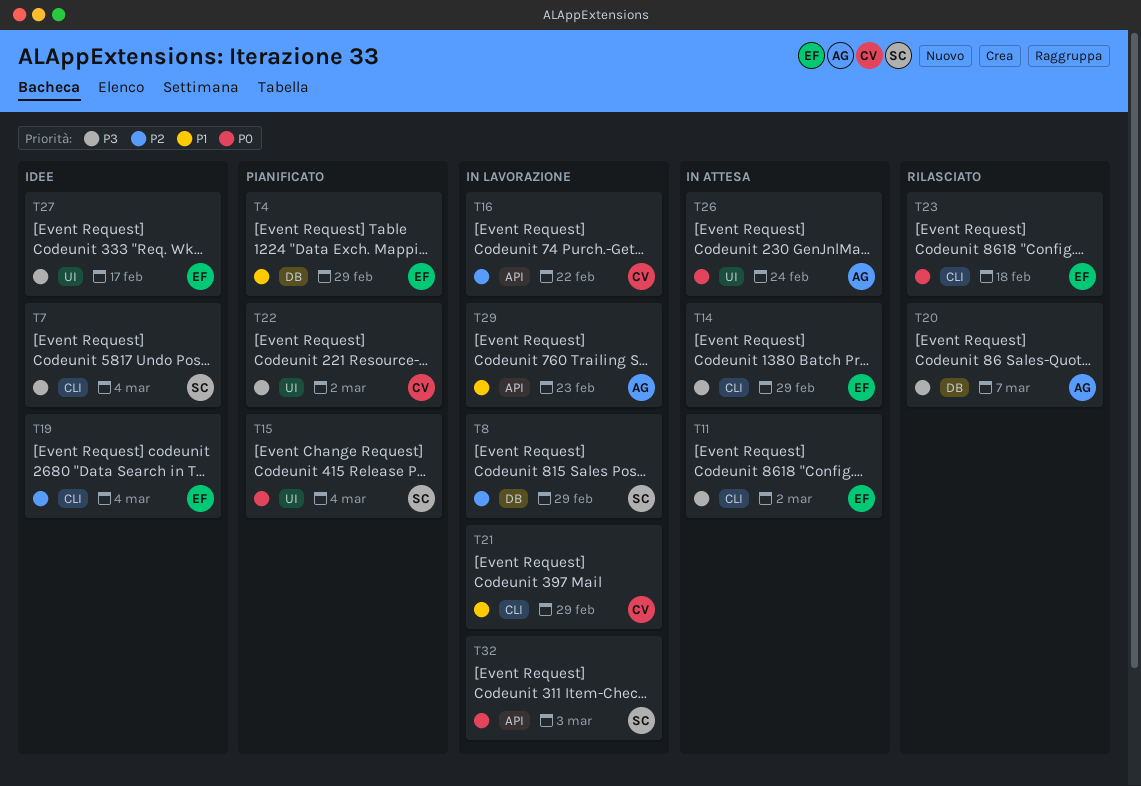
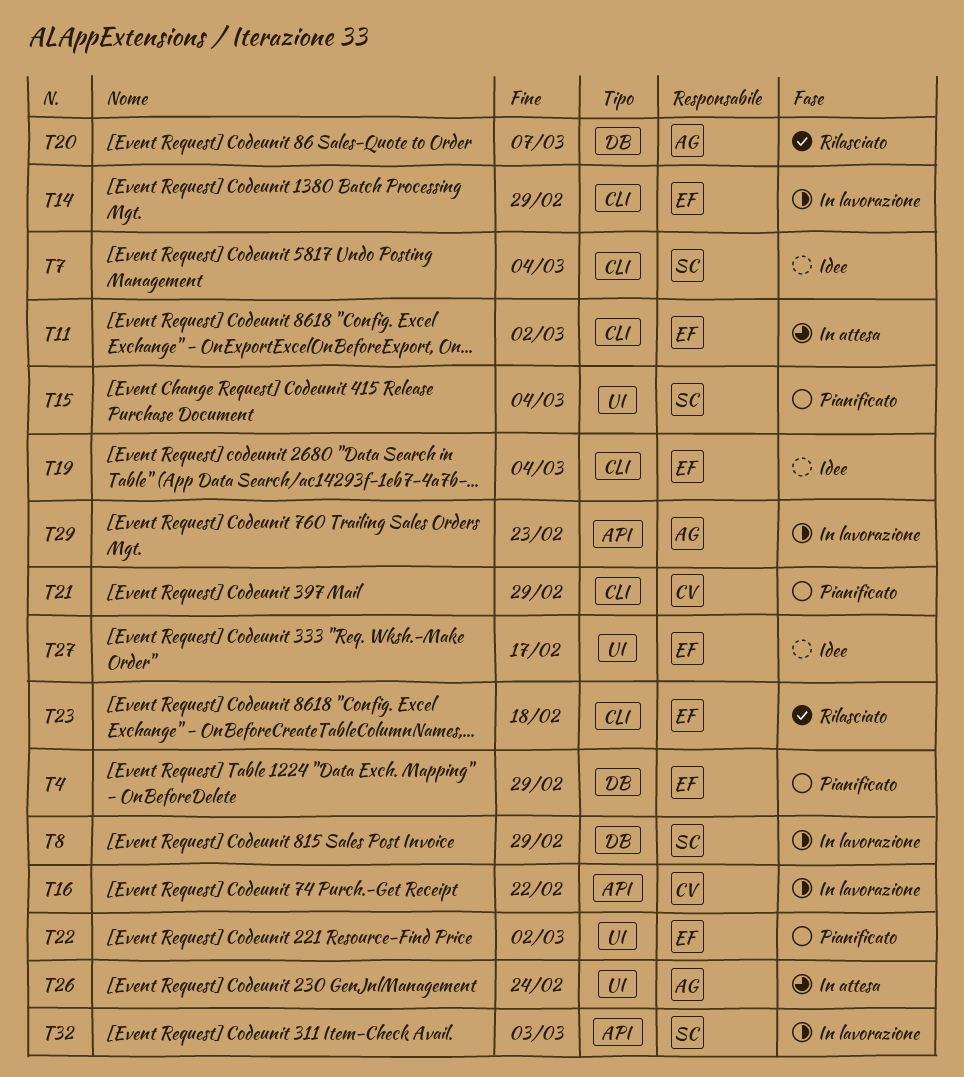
T14, status: In attesa -> In lavorazione
T21, status: In lavorazione -> Pianificato
T22, owner: CV -> EF

